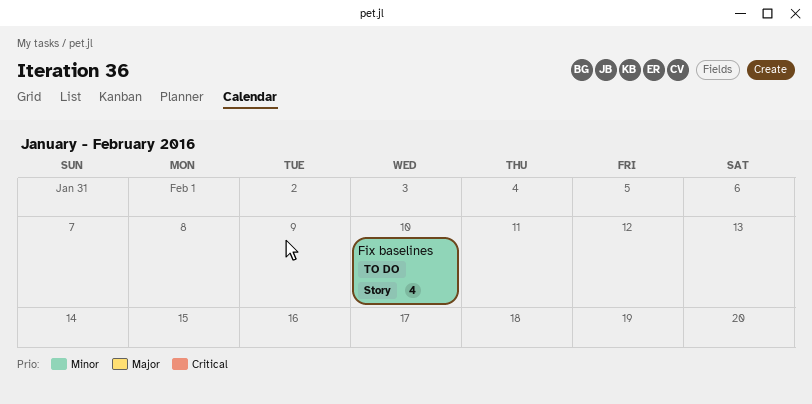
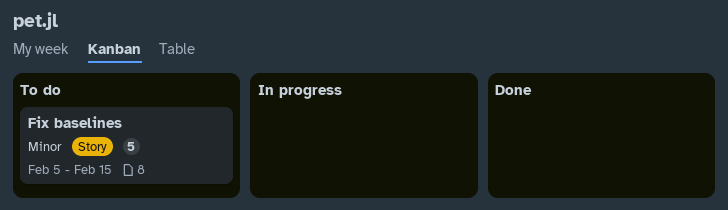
Fix baselines, estimate: 4 -> 5
Fix baselines, due: Feb 10 -> Feb 15

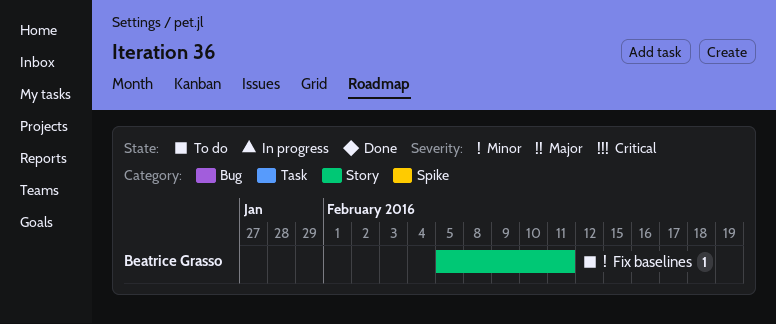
Fix baselines, estimate: 5 -> 1
Fix baselines, due: Feb 15 -> Feb 11

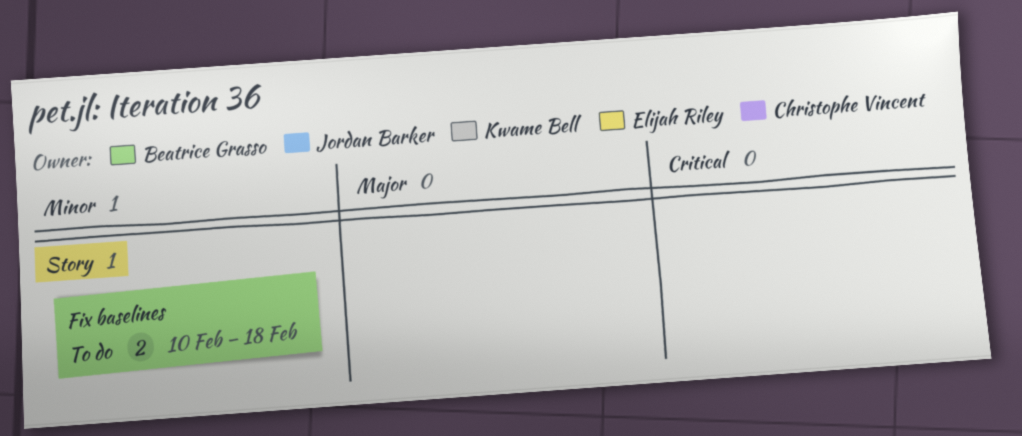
Fix baselines, estimate: 1 -> 2
Fix baselines, start: Feb 5 -> Feb 10
Fix baselines, due: Feb 11 -> Feb 18

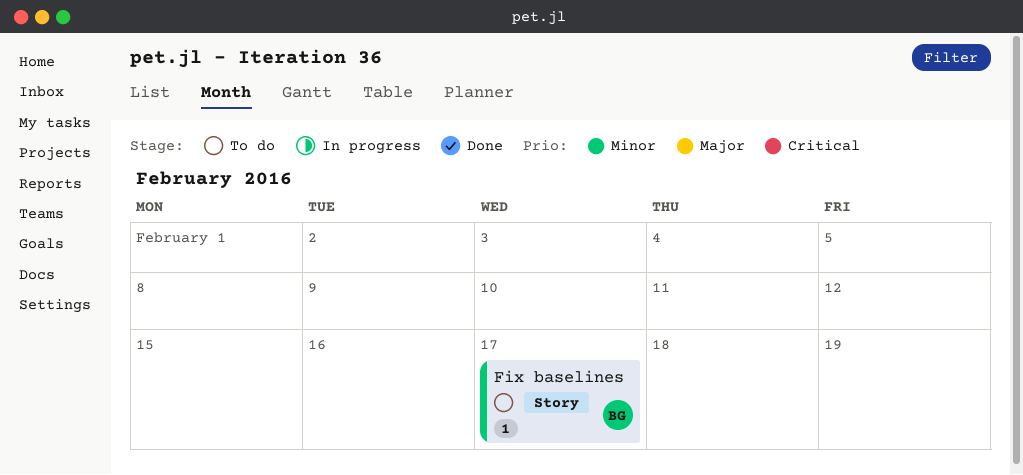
Fix baselines, estimate: 2 -> 1
Fix baselines, due: Feb 18 -> Feb 17

